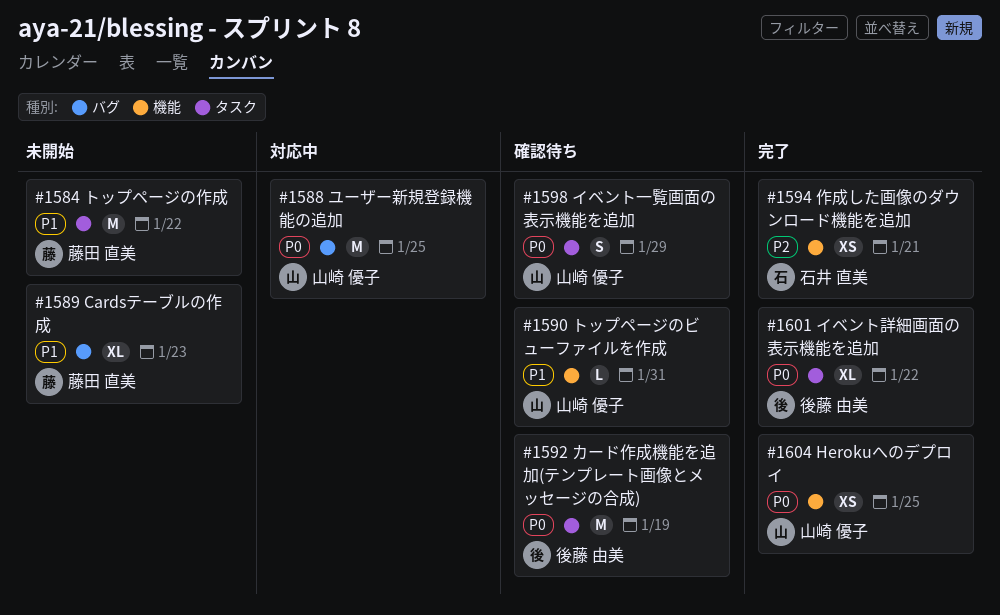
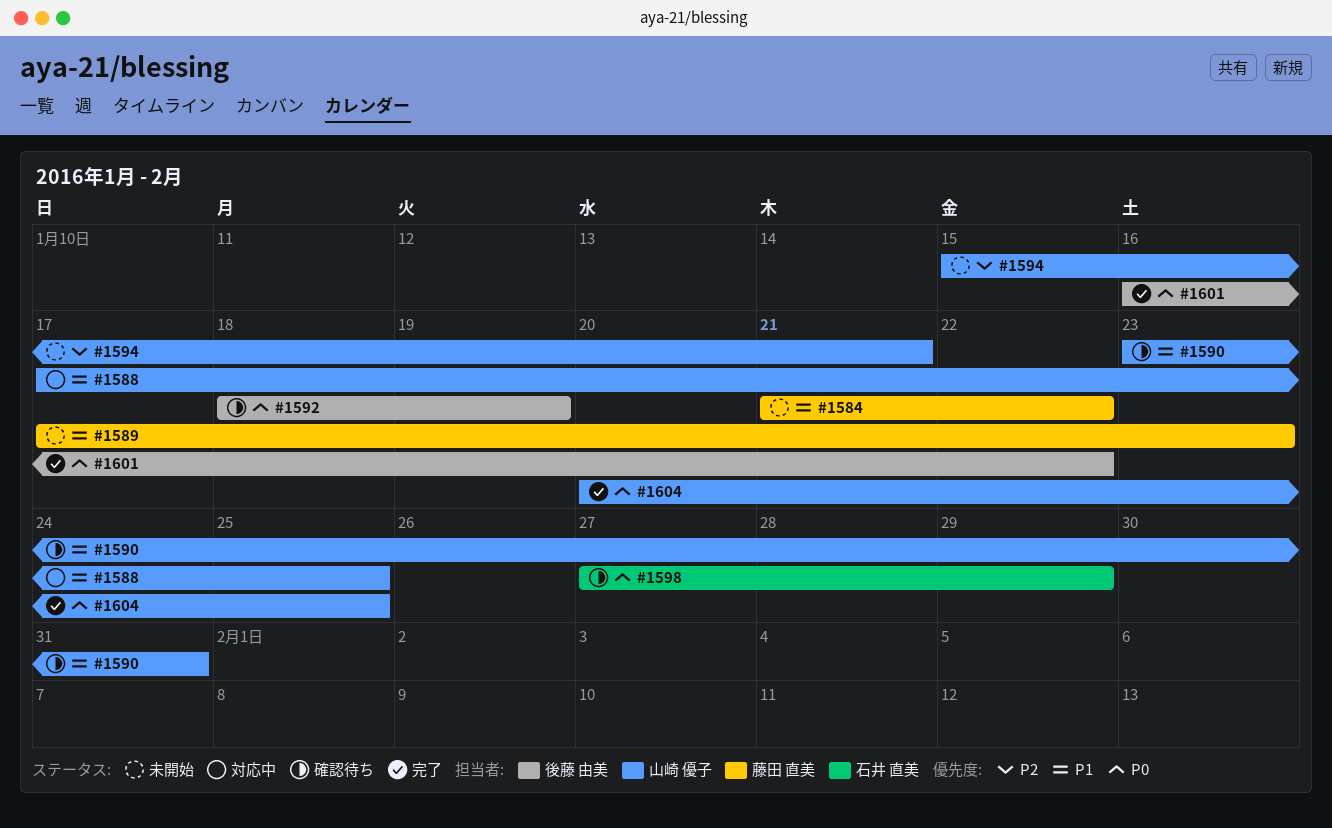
#1588, priority: P0 -> P1
#1594, status: 完了 -> 未開始
#1594, owner: 石井 直美 -> 山崎 優子
#1598, owner: 山崎 優子 -> 石井 直美

